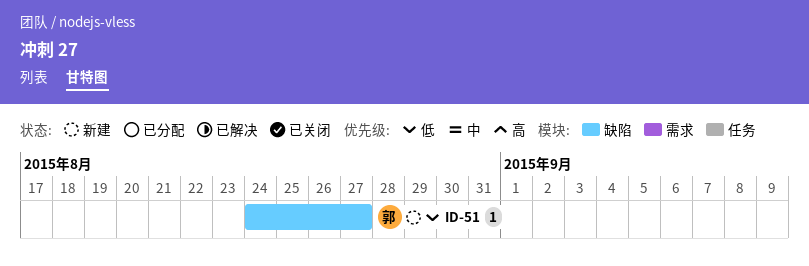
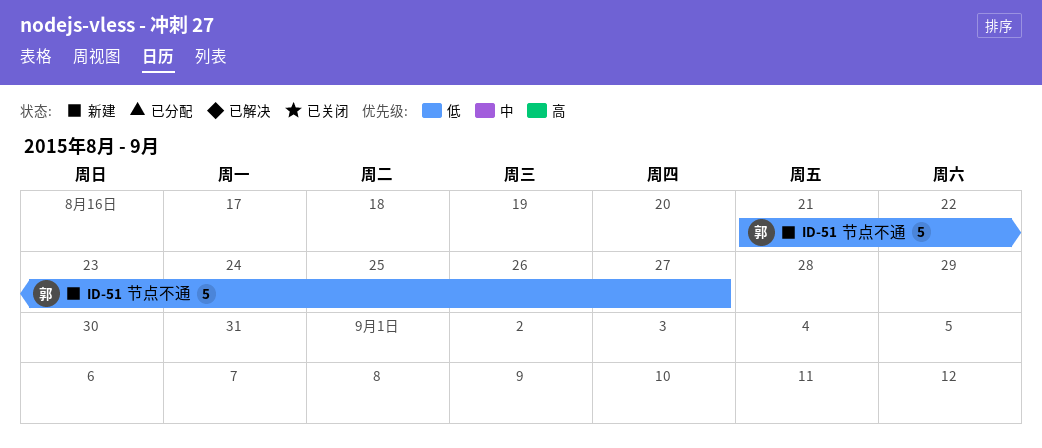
ID-51, estimate: 1 -> 5
ID-51, start: Aug 24 -> Aug 21

